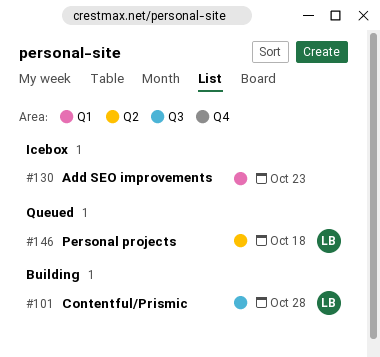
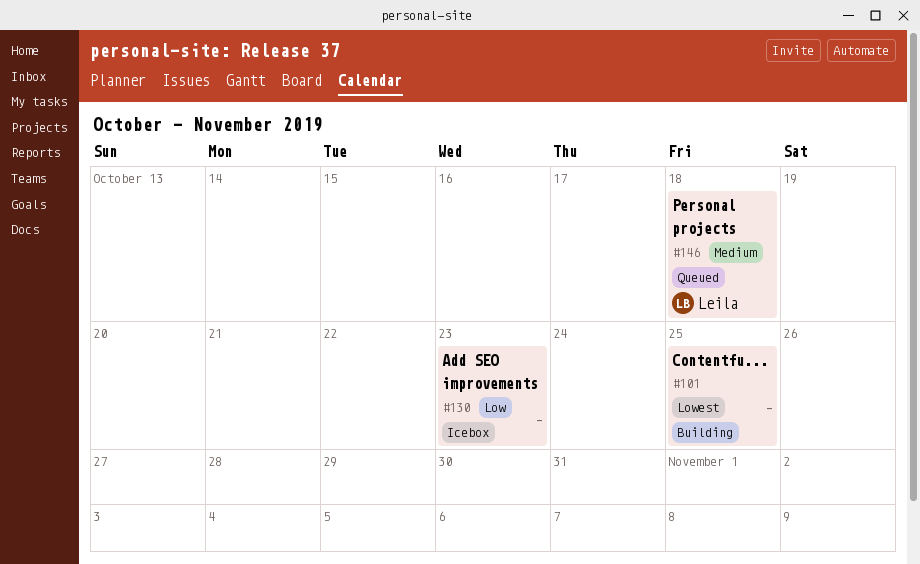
#101, owner: Leila -> none
#101, due: Oct 28 -> Oct 25

